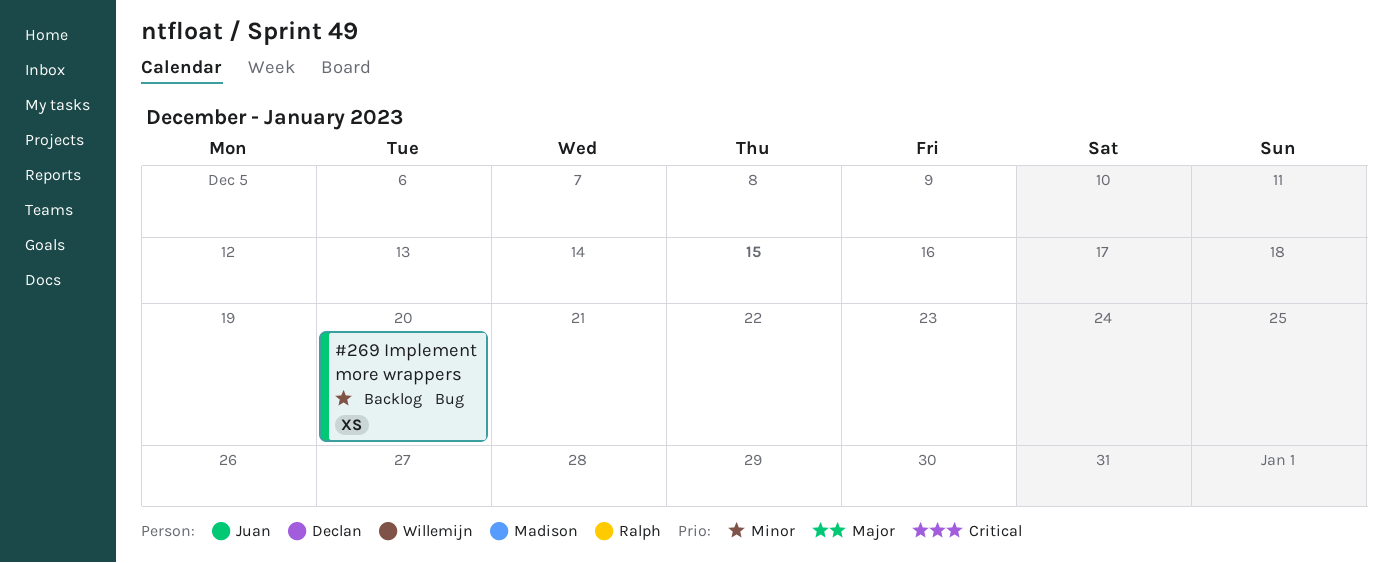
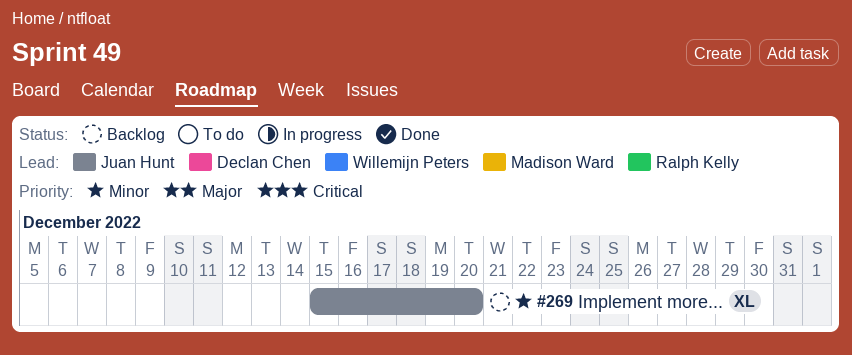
#269, estimate: XS -> XL

